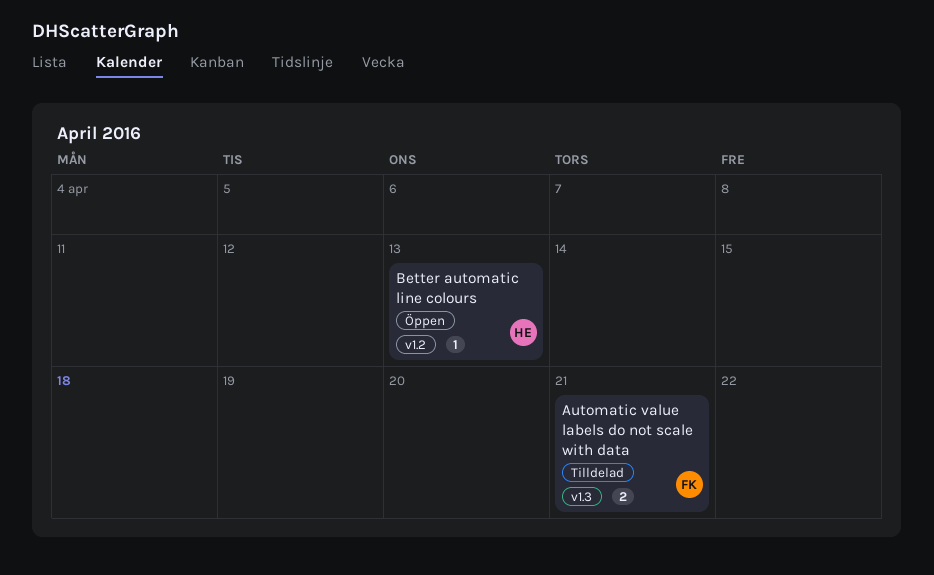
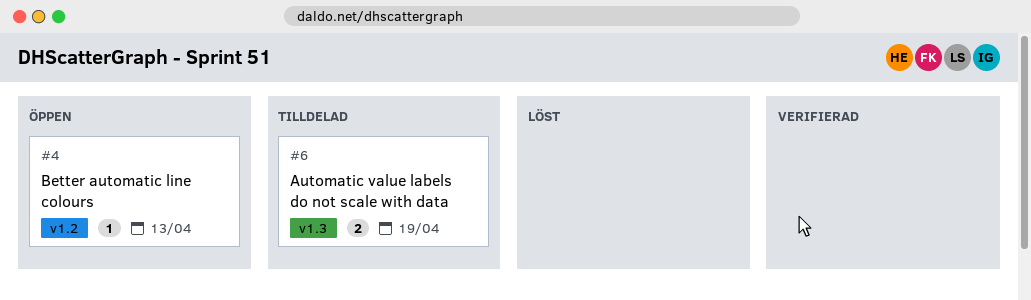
Automatic value labels do not scale with data, due: Apr 21 -> Apr 19

